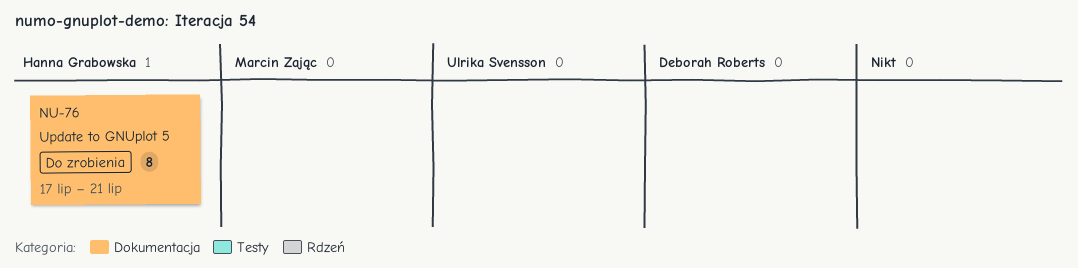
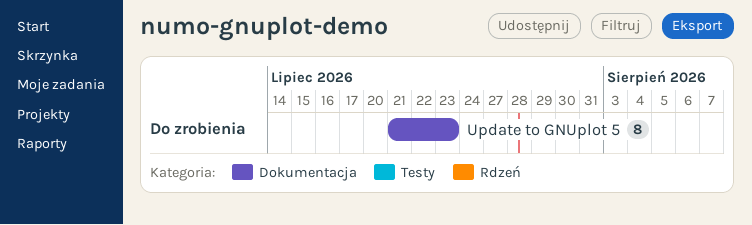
Update to GNUplot 5, start: Jul 17 -> Jul 21
Update to GNUplot 5, due: Jul 21 -> Jul 23

